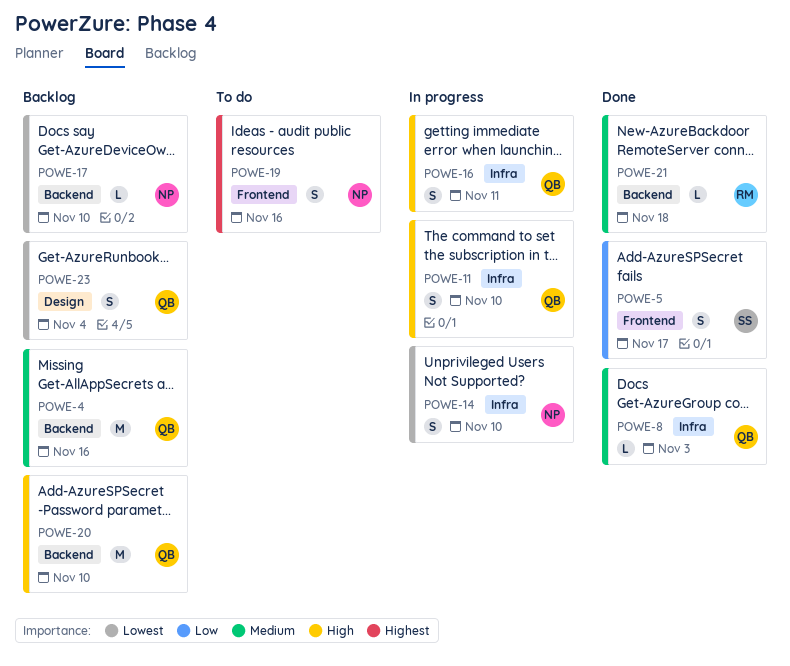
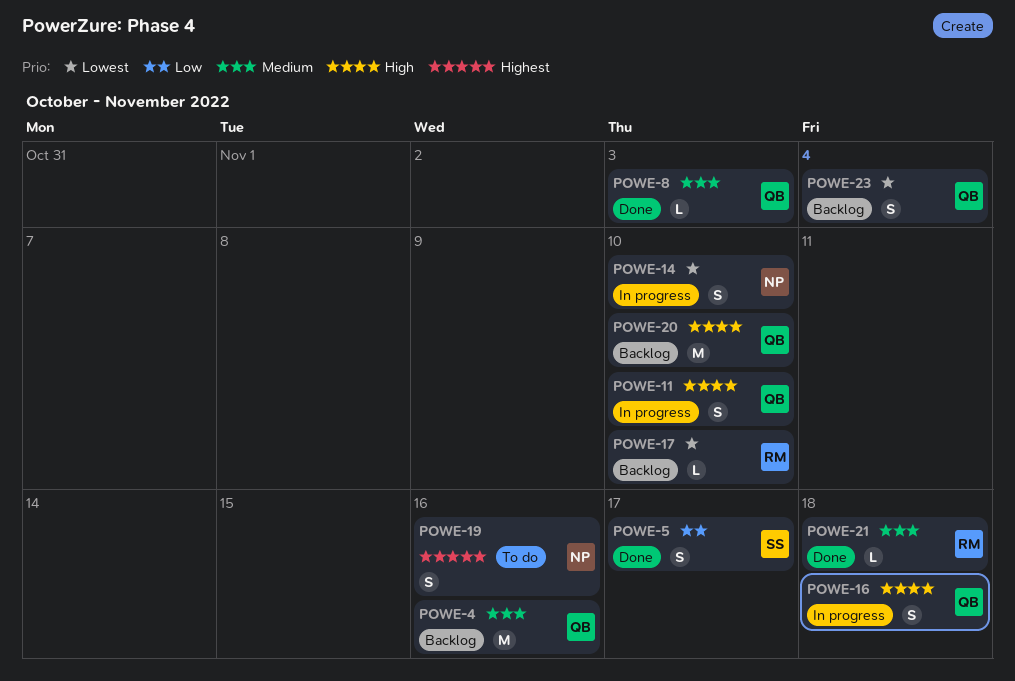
POWE-16, due: Nov 11 -> Nov 18
POWE-17, owner: NP -> RM

